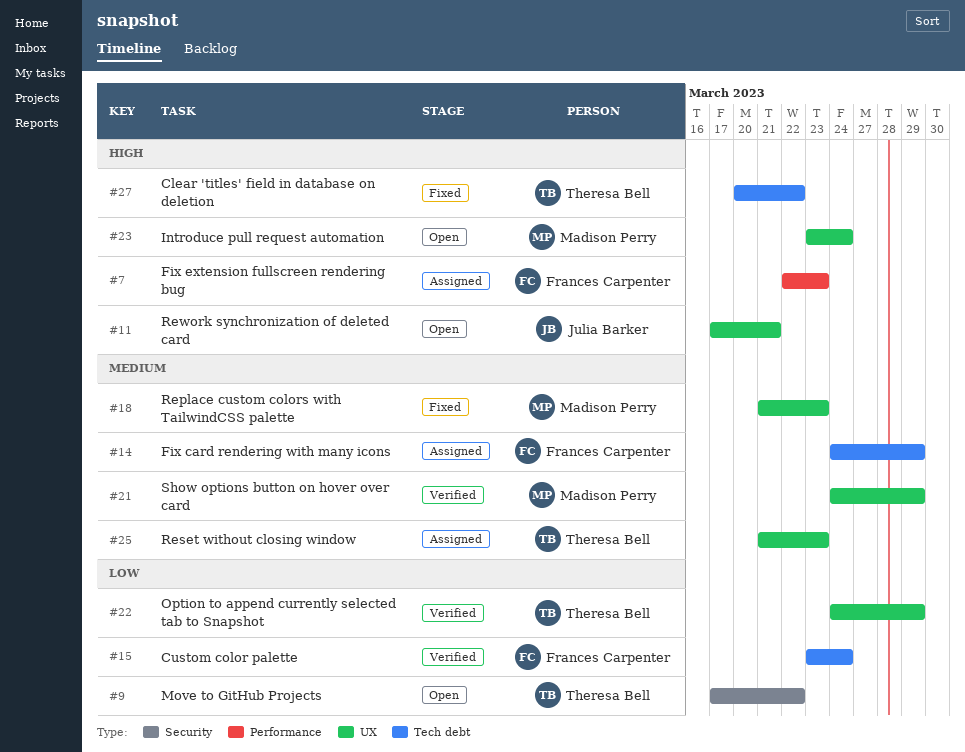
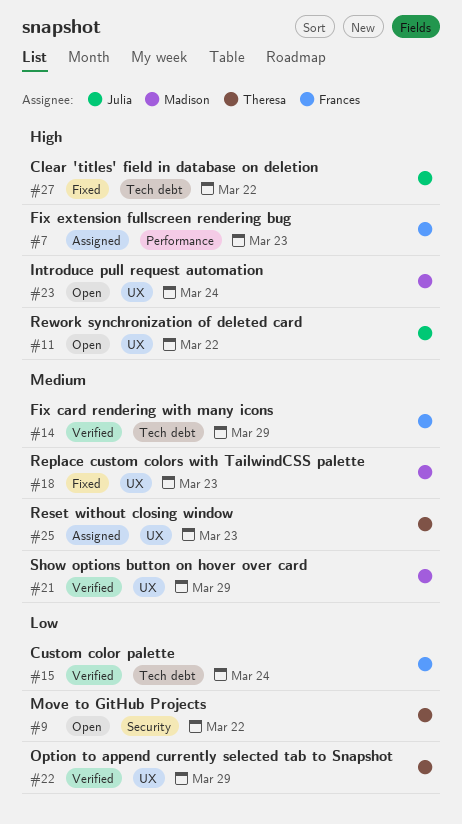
#11, due: Mar 21 -> Mar 22
#14, status: Assigned -> Verified
#27, owner: Theresa Bell -> Julia Barker

